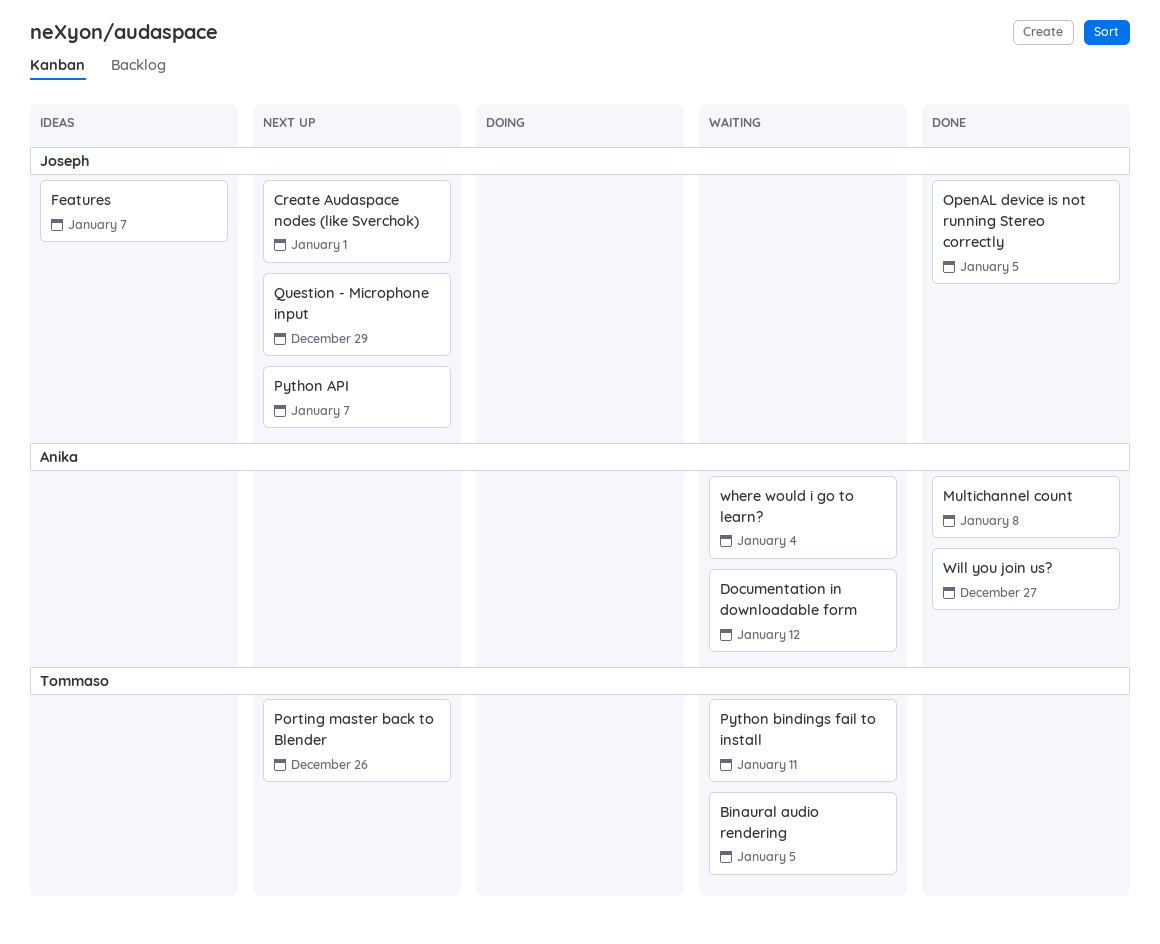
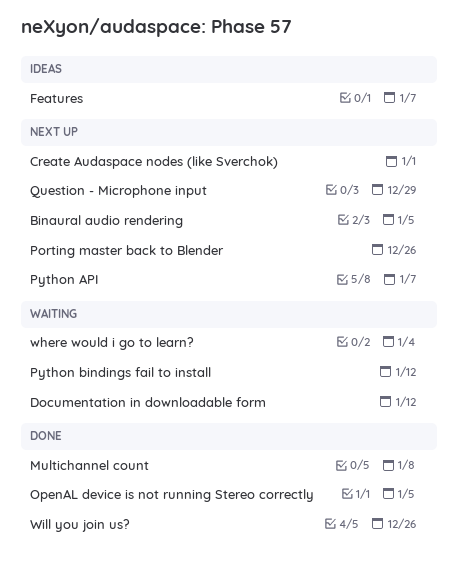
Binaural audio rendering, status: Waiting -> Next up
Python bindings fail to install, due: Jan 11 -> Jan 12
Will you join us?, due: Dec 27 -> Dec 26

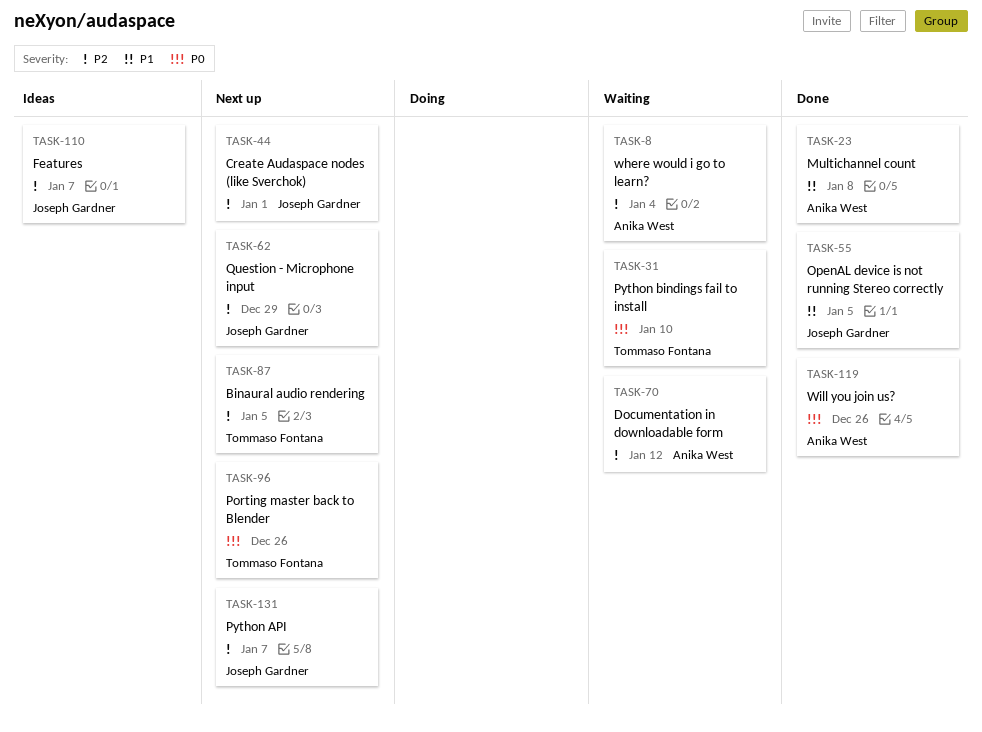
Python bindings fail to install, due: Jan 12 -> Jan 10

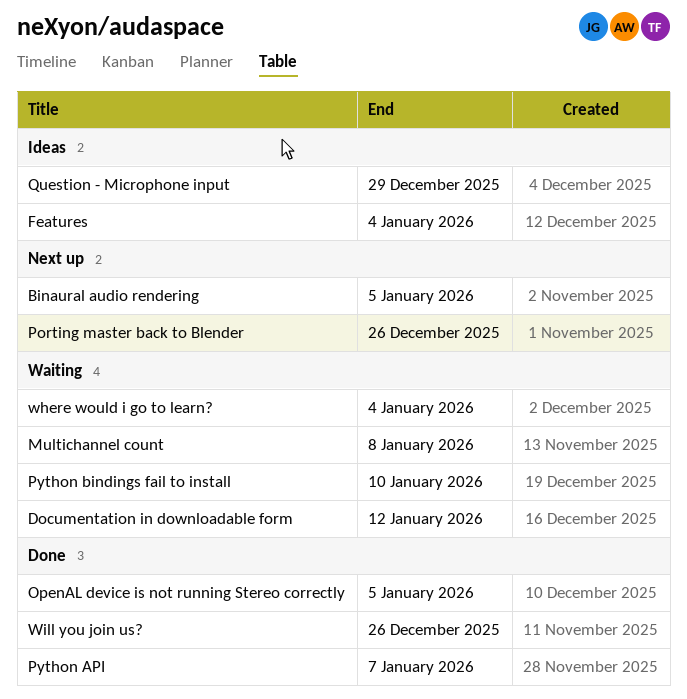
Create Audaspace nodes (like Sverchok): present -> none
Features, due: Jan 7 -> Jan 4
Multichannel count, status: Done -> Waiting
Python API, status: Next up -> Done
Question - Microphone input, status: Next up -> Ideas

